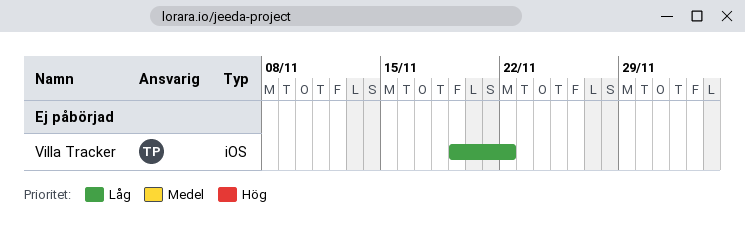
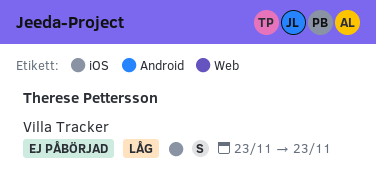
Villa Tracker, start: Nov 19 -> Nov 23
Villa Tracker, due: Nov 22 -> Nov 23

